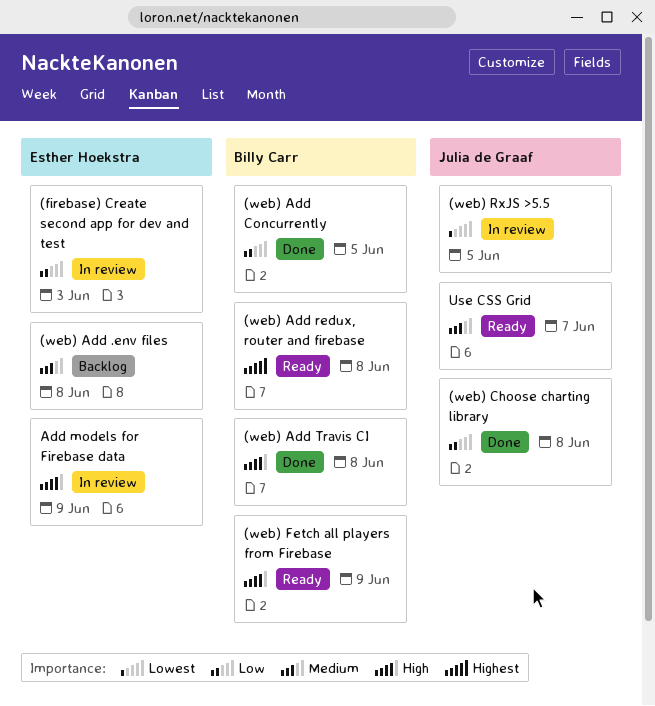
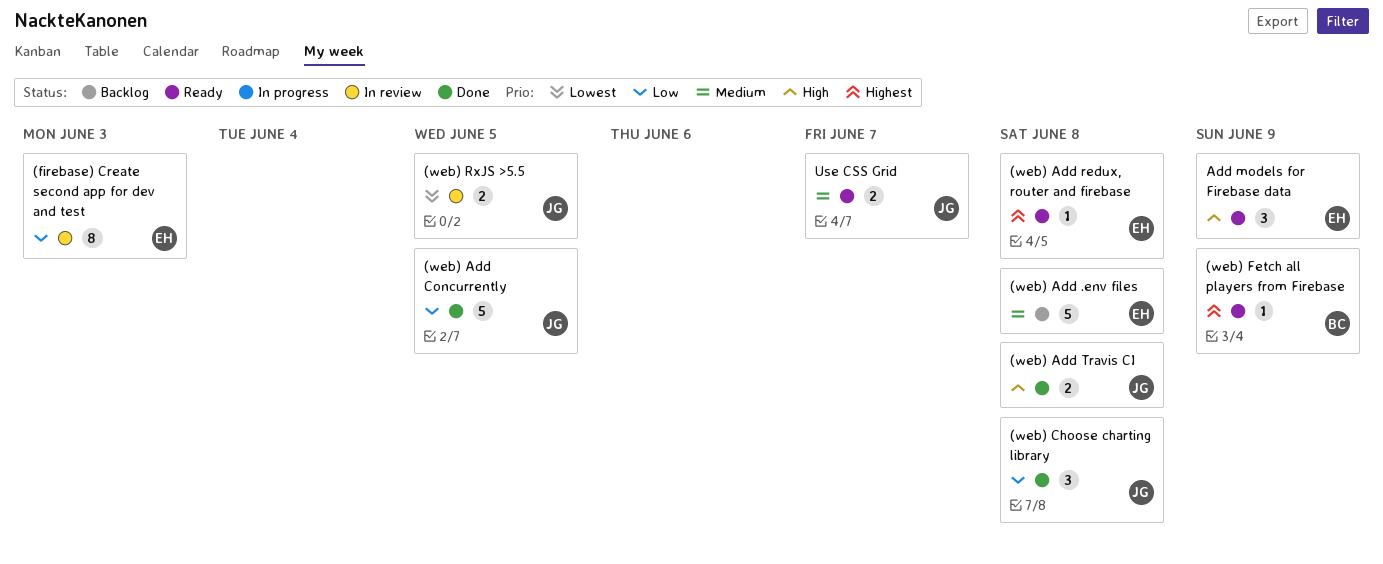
(web) Add Concurrently, owner: Billy Carr -> Julia de Graaf
(web) Add redux, router and firebase, owner: Billy Carr -> Esther Hoekstra
(web) Add Travis CI, owner: Billy Carr -> Julia de Graaf
(web) Fetch all players from Firebase, priority: High -> Highest
Add models for Firebase data, status: In review -> Ready

